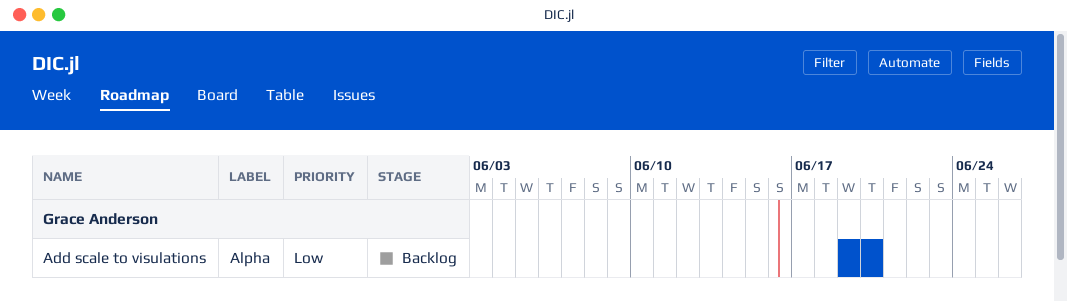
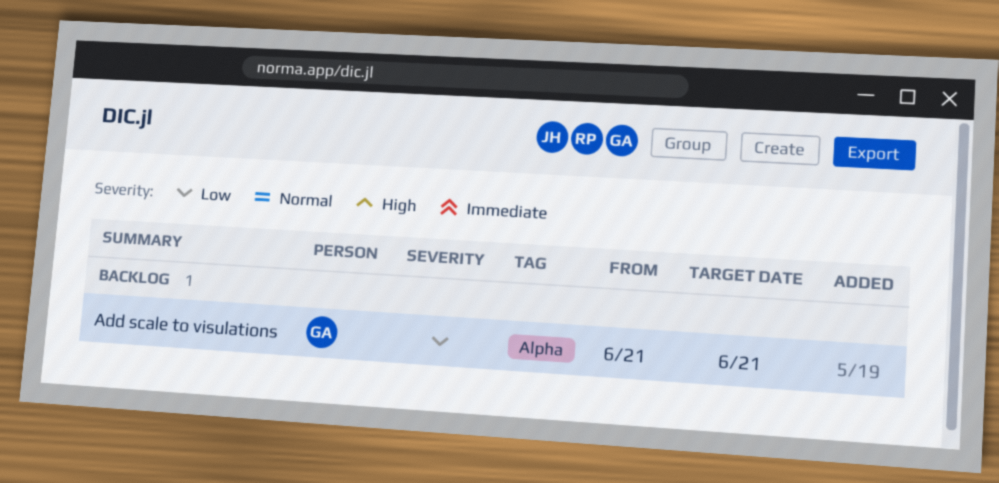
Add scale to visulations, start: Jun 19 -> Jun 21
Add scale to visulations, due: Jun 20 -> Jun 21

